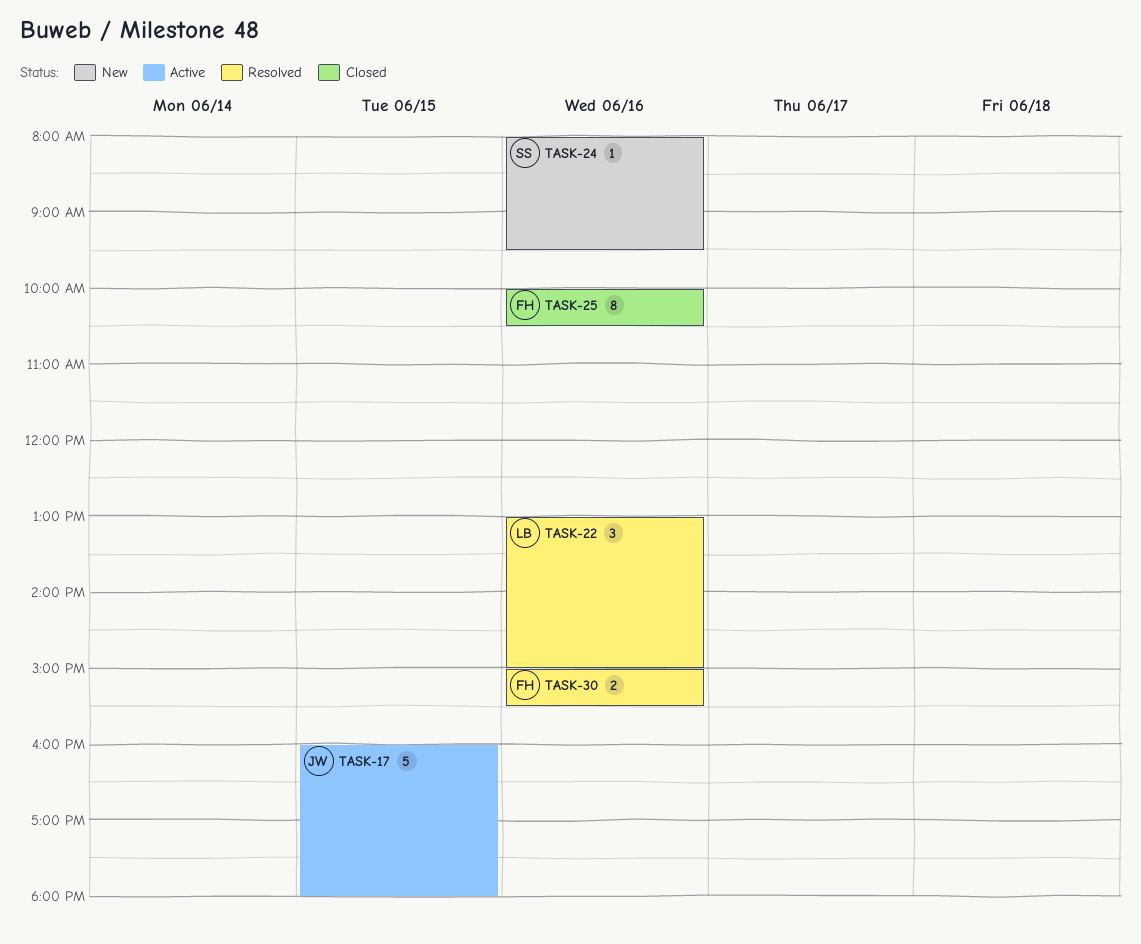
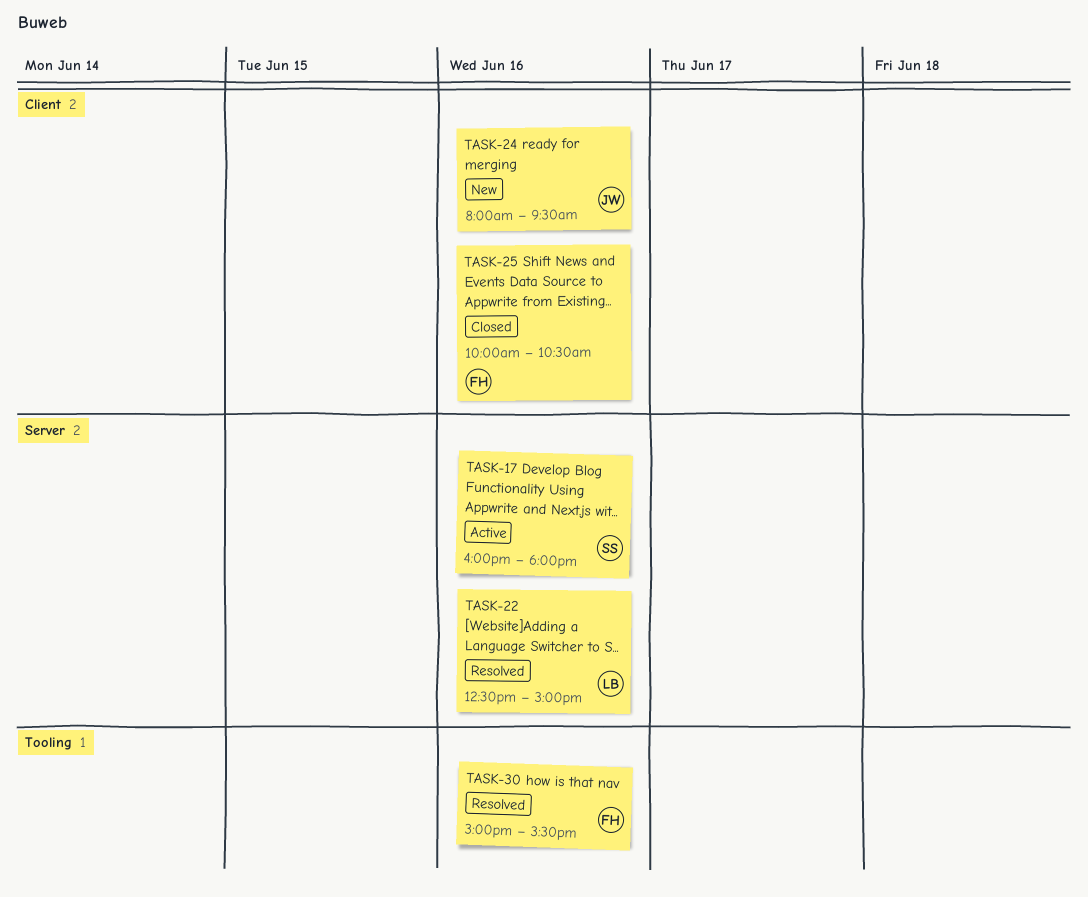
TASK-17, owner: JW -> SS
TASK-17, day: Jun 15 -> Jun 16
TASK-22, begins: 13:00 -> 12:30
TASK-24, owner: SS -> JW

